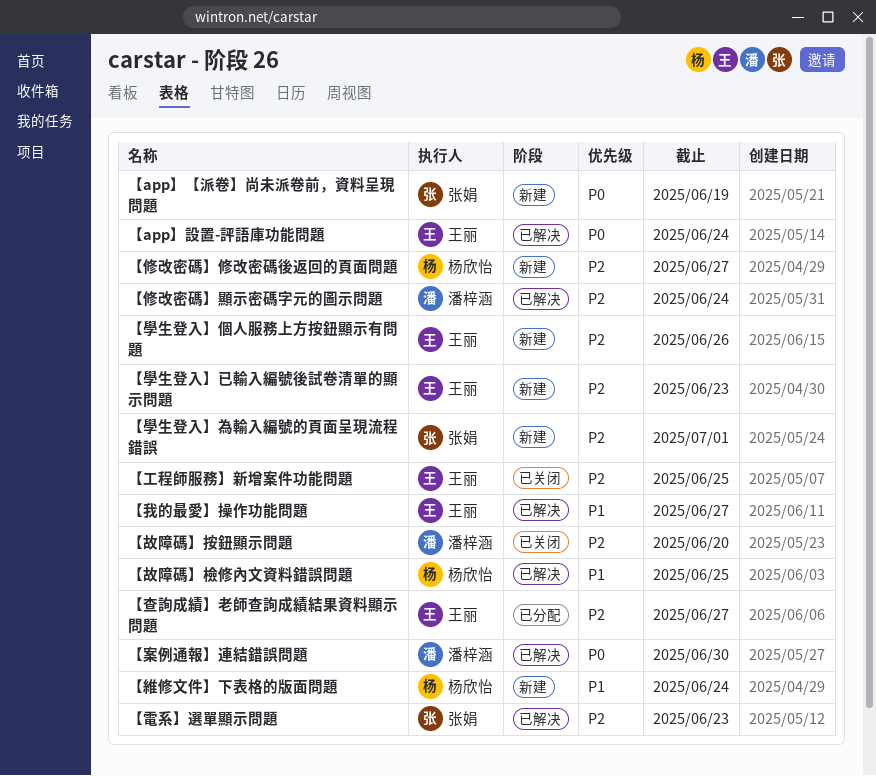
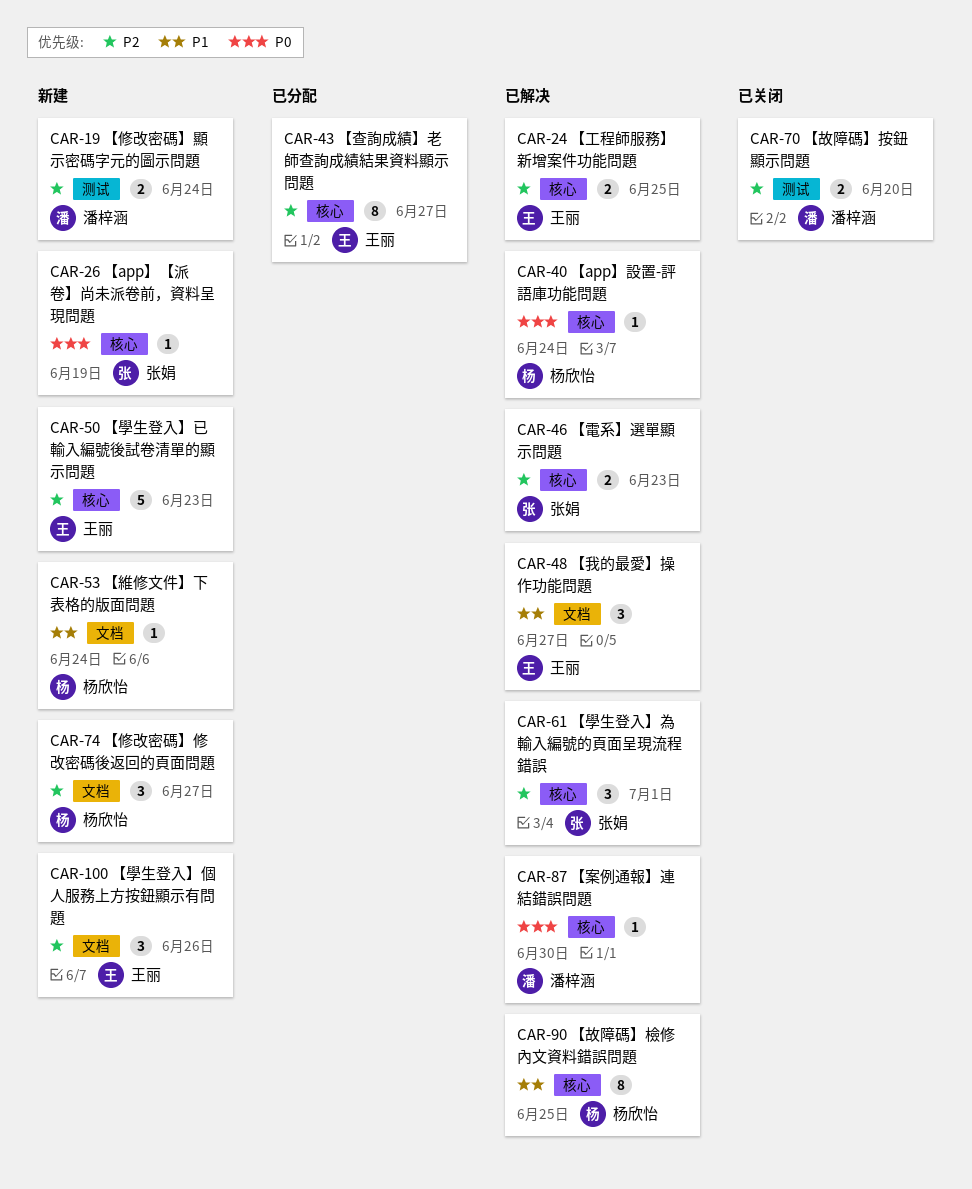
【app】設置-評語庫功能問題, owner: 王丽 -> 杨欣怡
【修改密碼】顯示密碼字元的圖示問題, status: 已解决 -> 新建
【學生登入】為輸入編號的頁面呈現流程錯誤, status: 新建 -> 已解决
【工程師服務】新增案件功能問題, status: 已关闭 -> 已解决

